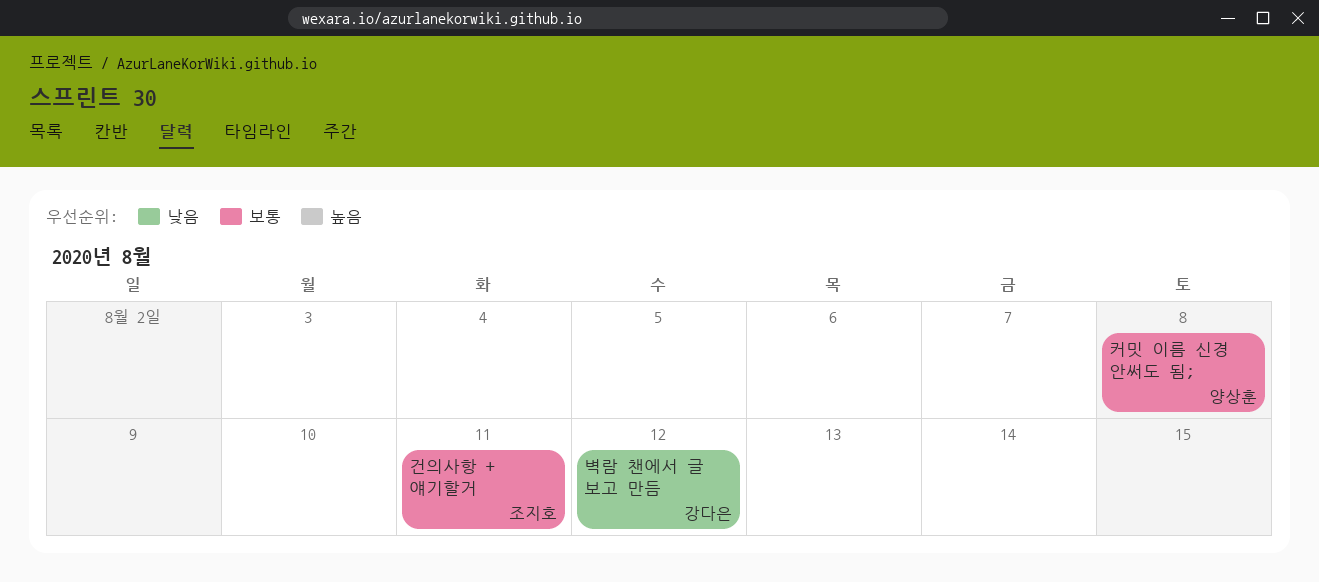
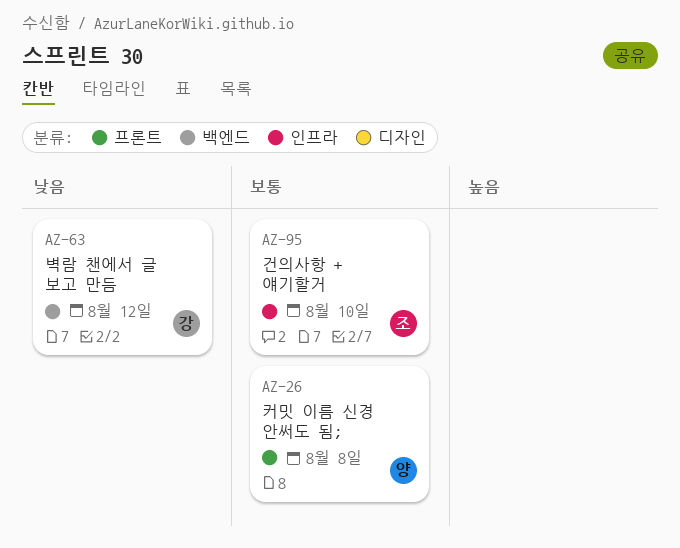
건의사항 + 얘기할거, due: Aug 11 -> Aug 10

